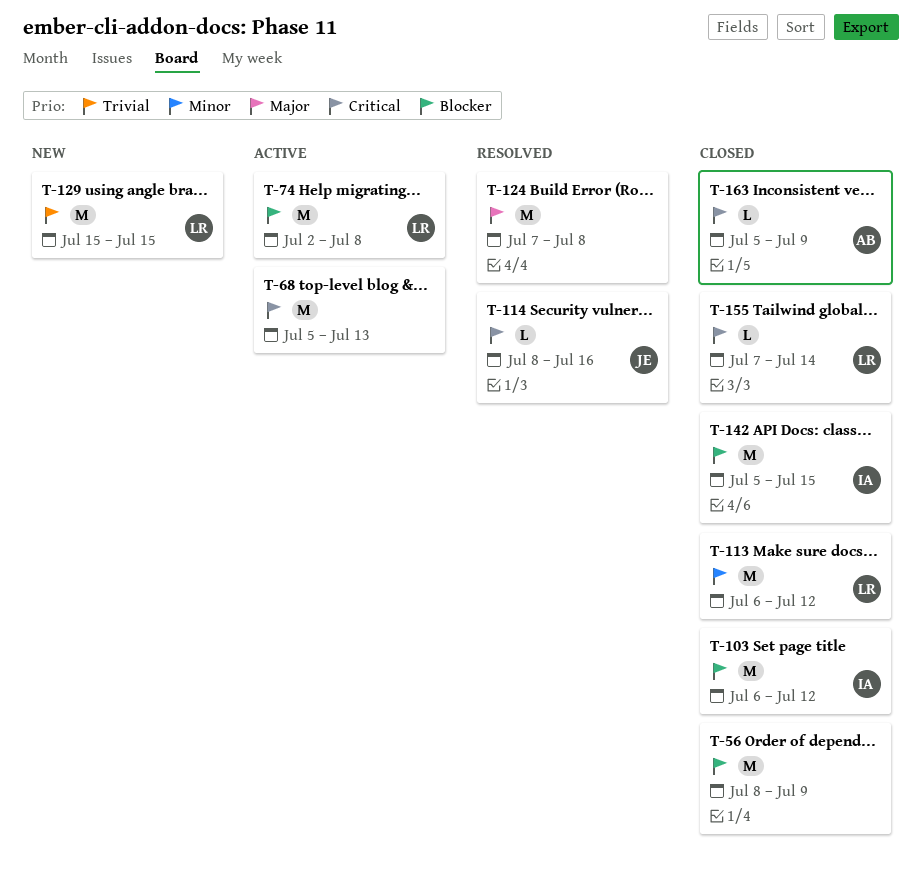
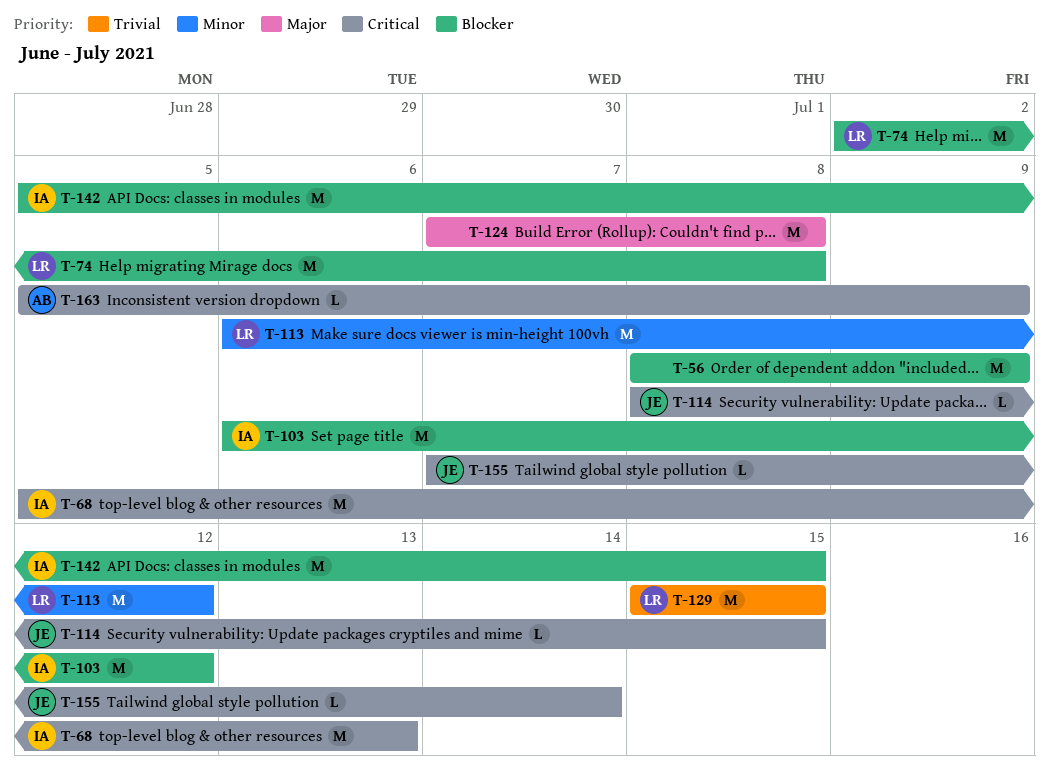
T-68, owner: none -> IA
T-114, due: Jul 16 -> Jul 15
T-155, owner: LR -> JE

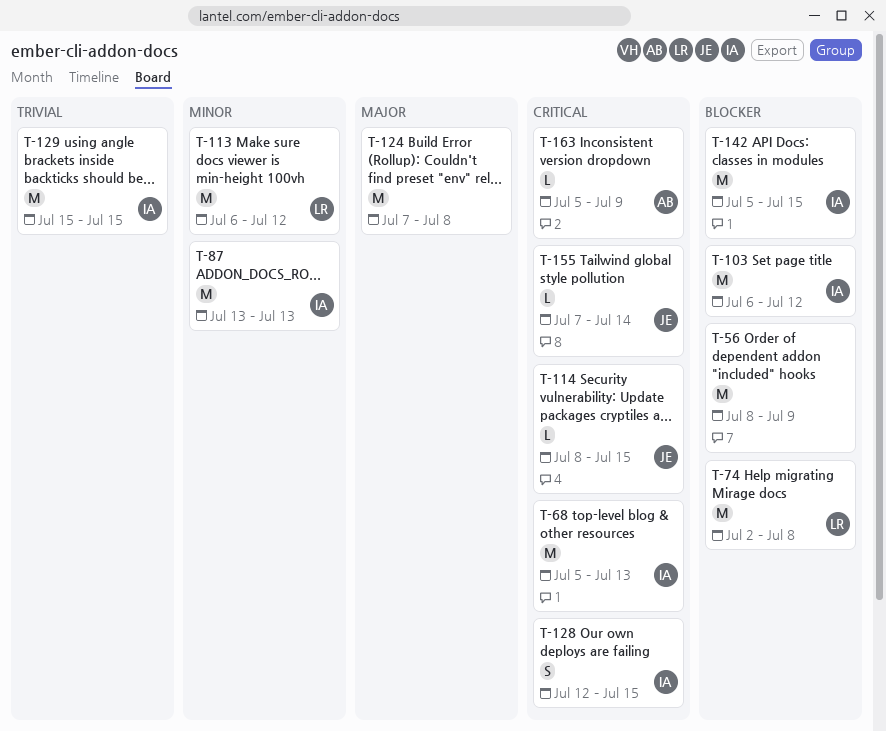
T-87: none -> present
T-128: none -> present
T-129, owner: LR -> IA

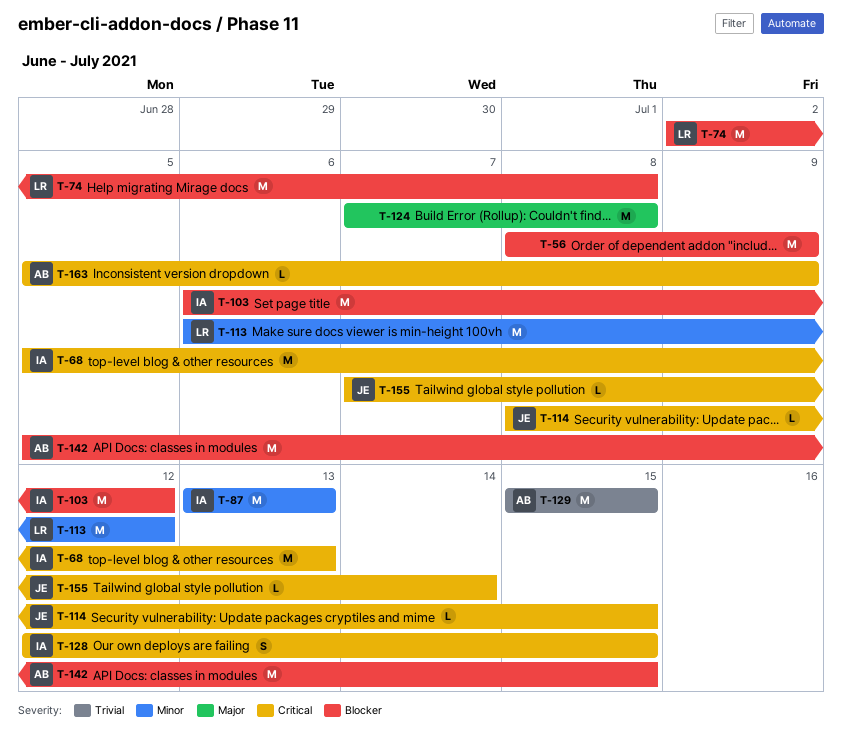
T-129, owner: IA -> AB
T-142, owner: IA -> AB

